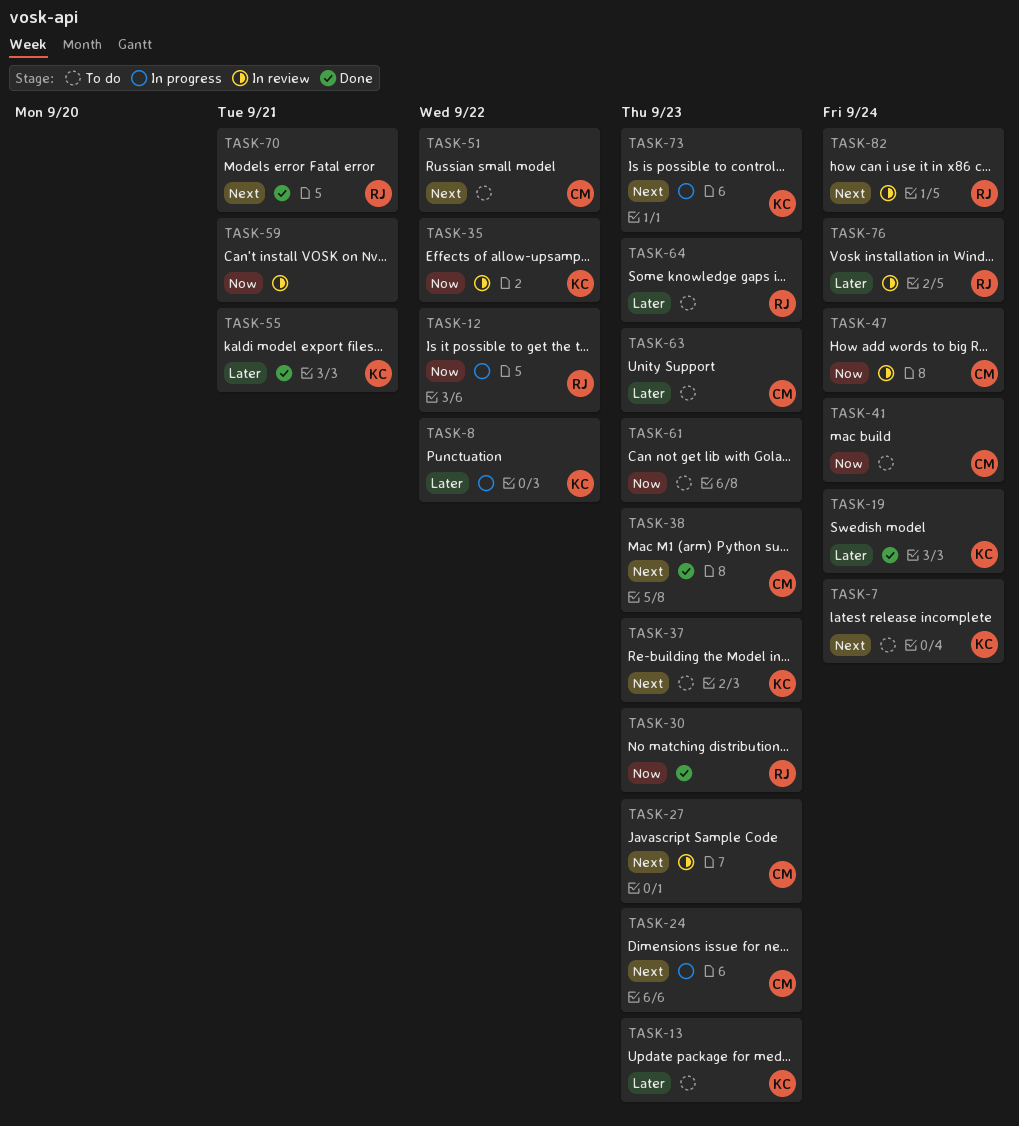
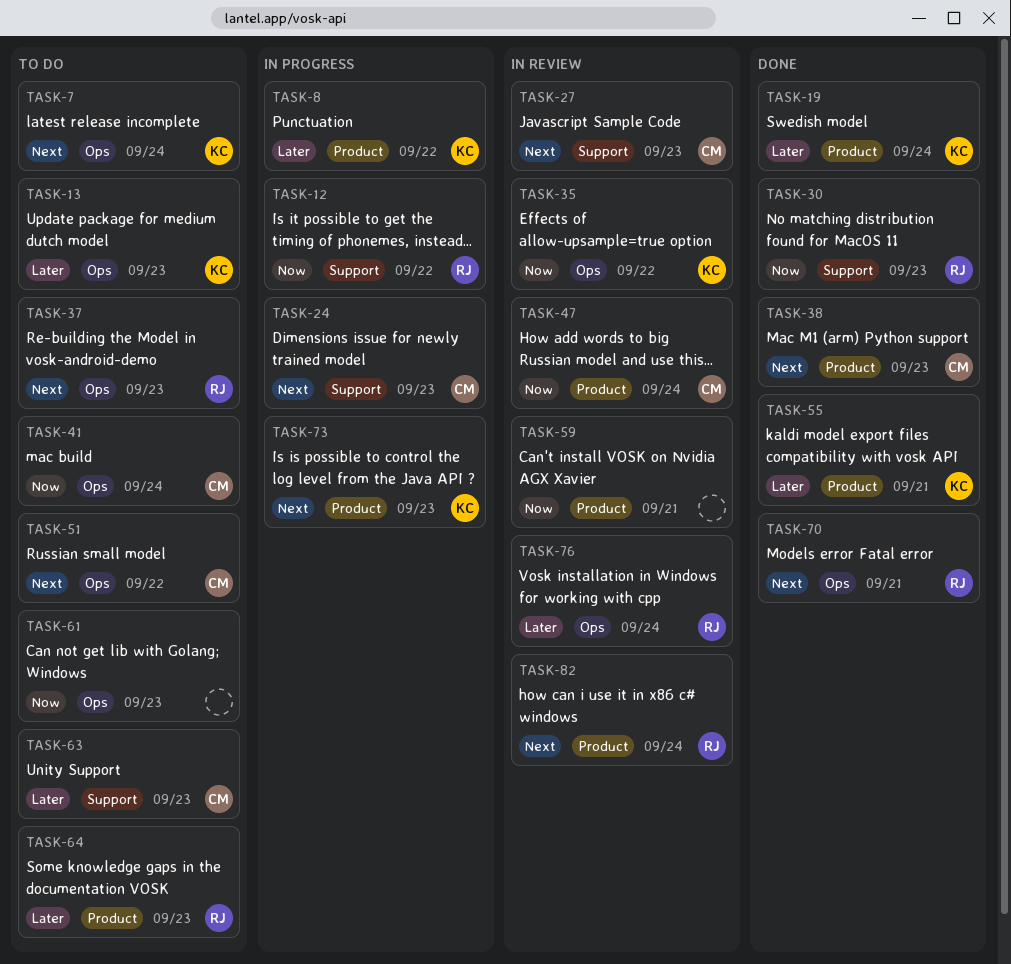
TASK-37, owner: KC -> RJ

